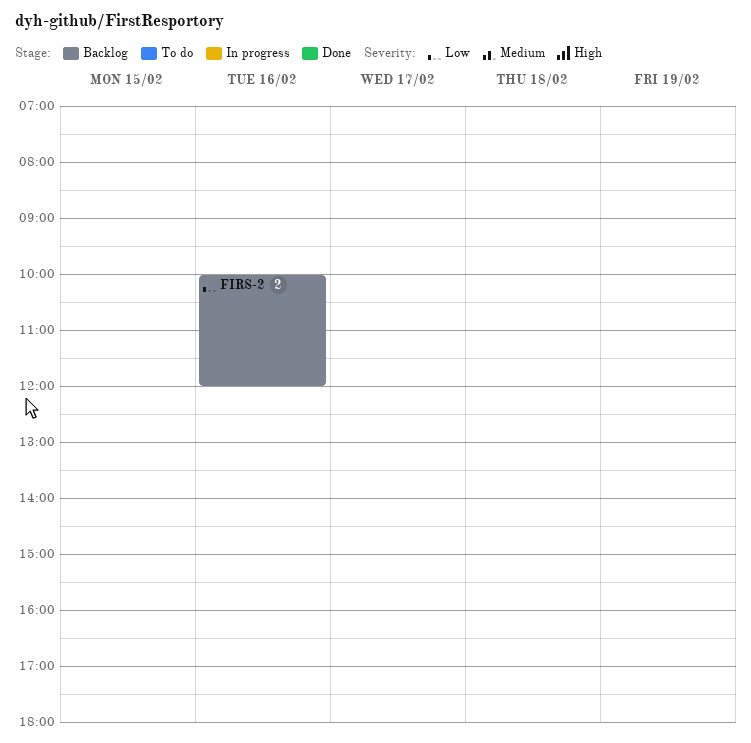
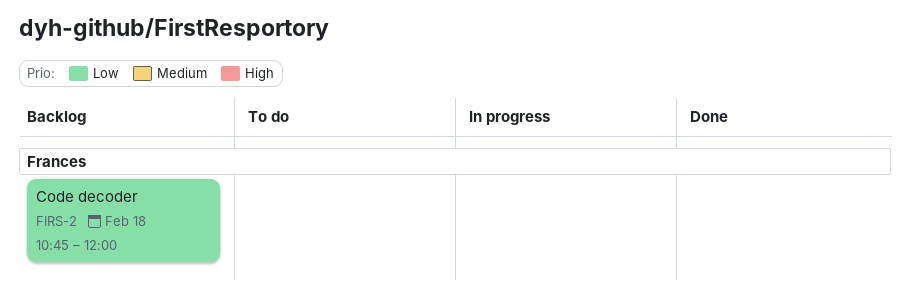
FIRS-2, day: Feb 16 -> Feb 18
FIRS-2, begins: 10:00 -> 10:45

